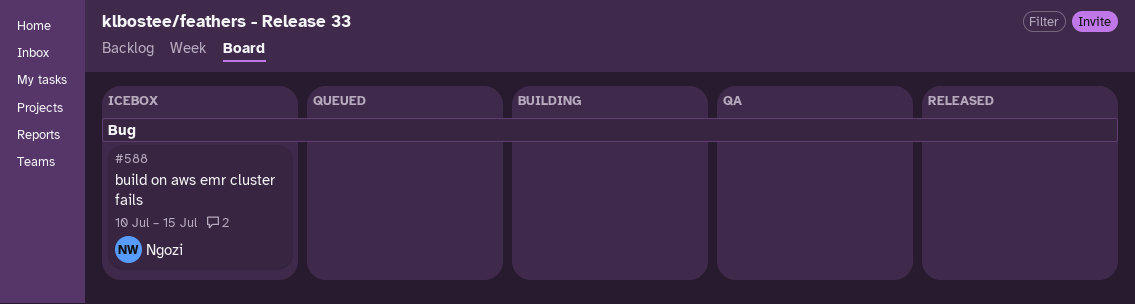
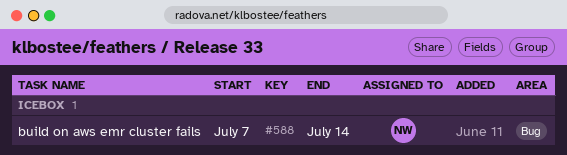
#588, start: Jul 10 -> Jul 7
#588, due: Jul 15 -> Jul 14

